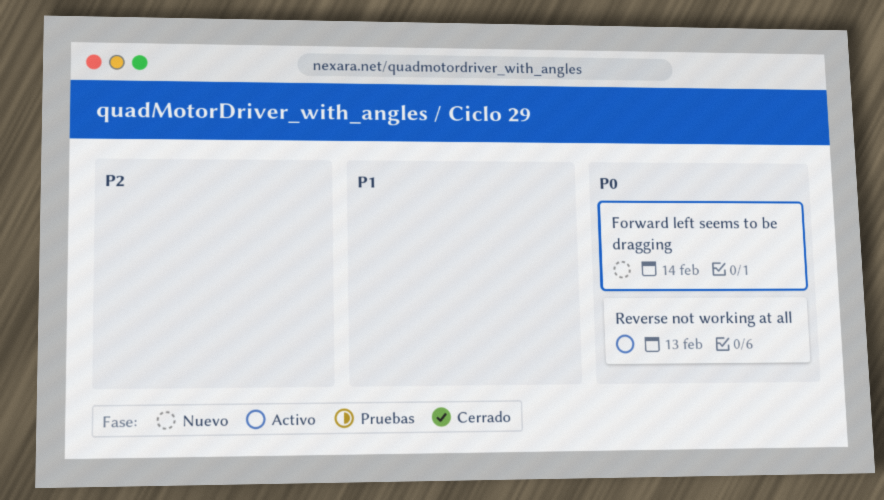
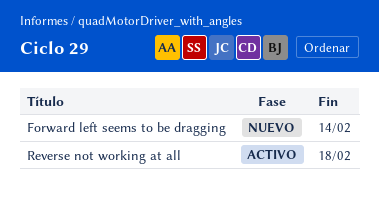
Reverse not working at all, due: Feb 13 -> Feb 18

